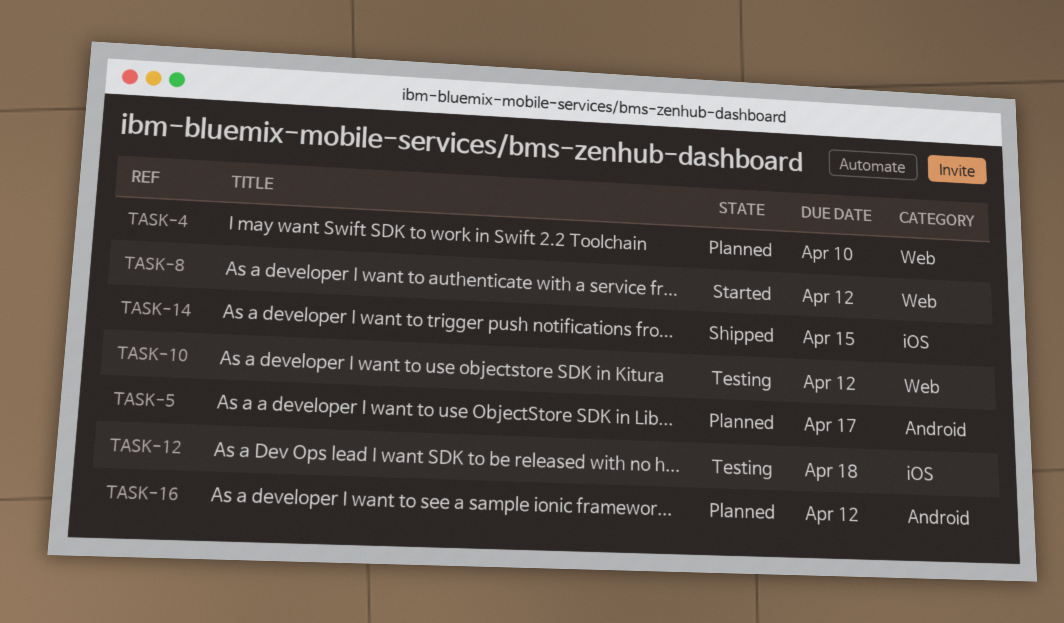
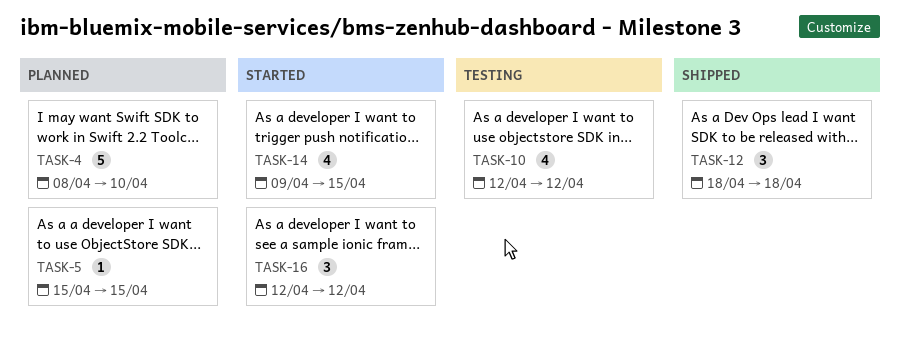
TASK-5, due: Apr 17 -> Apr 15
TASK-8: present -> none
TASK-12, status: Testing -> Shipped
TASK-14, status: Shipped -> Started
TASK-16, status: Planned -> Started

